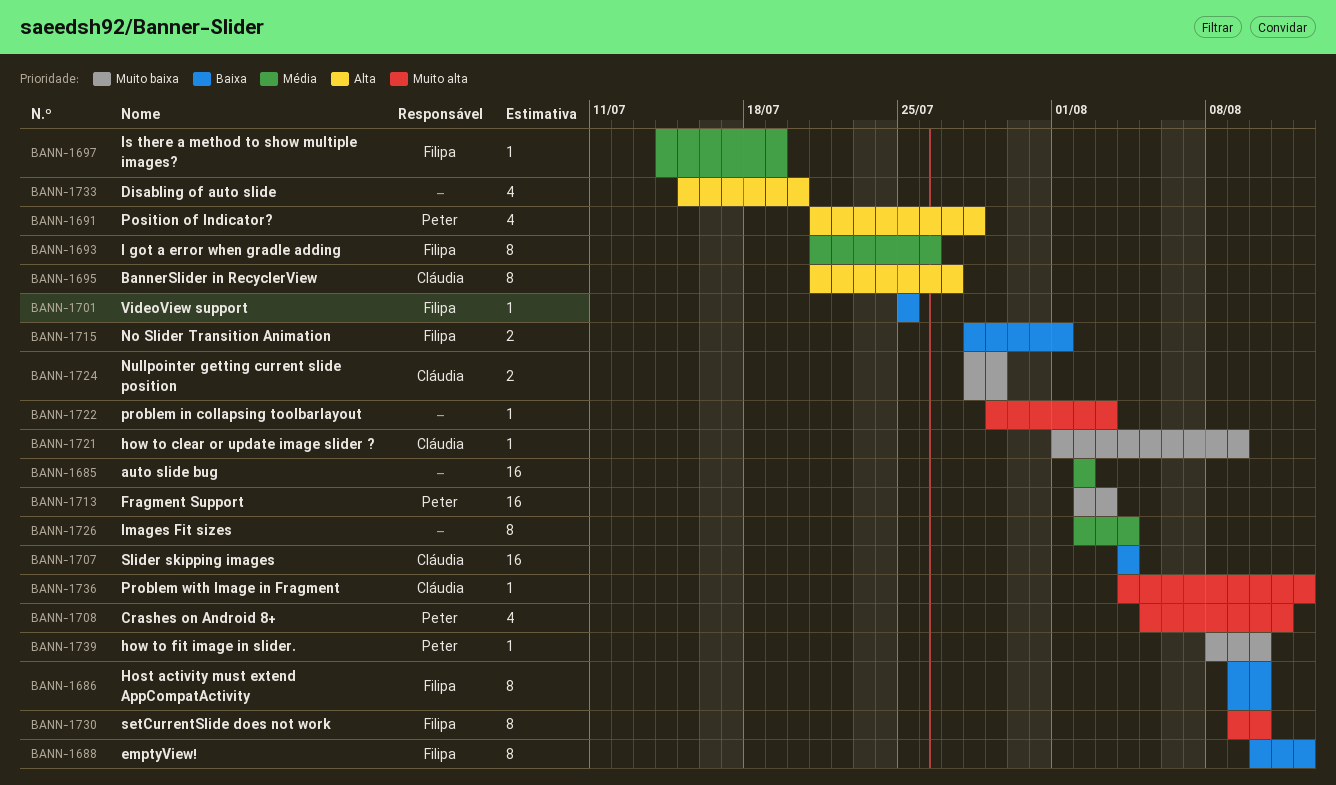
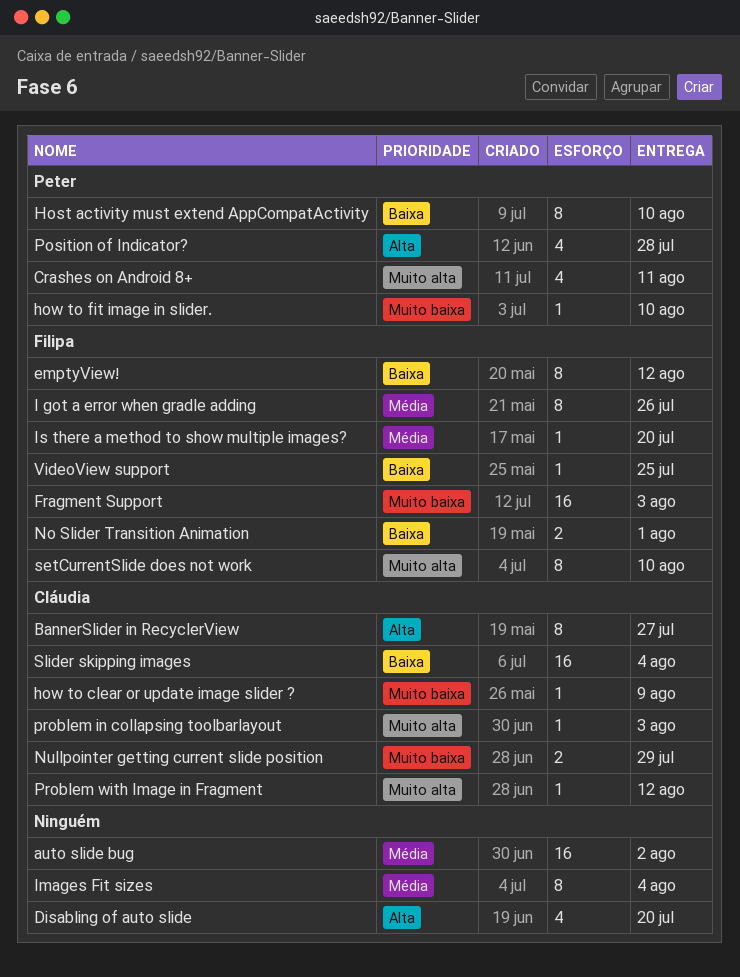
Fragment Support, owner: Peter -> Filipa
Host activity must extend AppCompatActivity, owner: Filipa -> Peter
Is there a method to show multiple images?, due: Jul 19 -> Jul 20
problem in collapsing toolbarlayout, owner: none -> Cláudia

